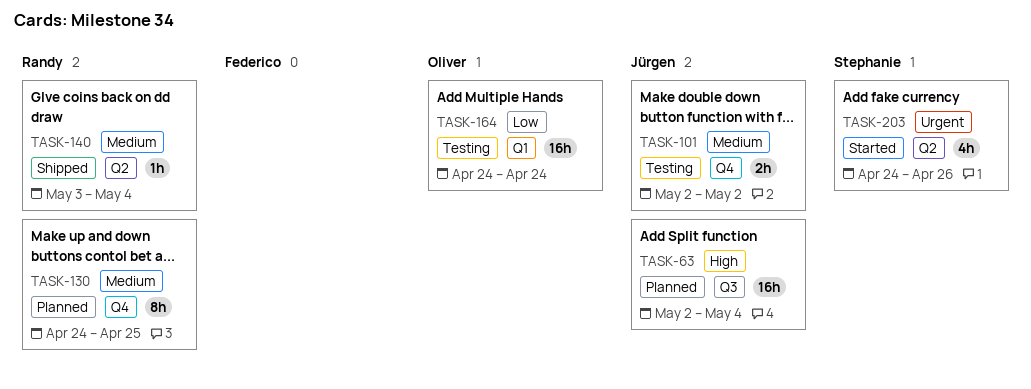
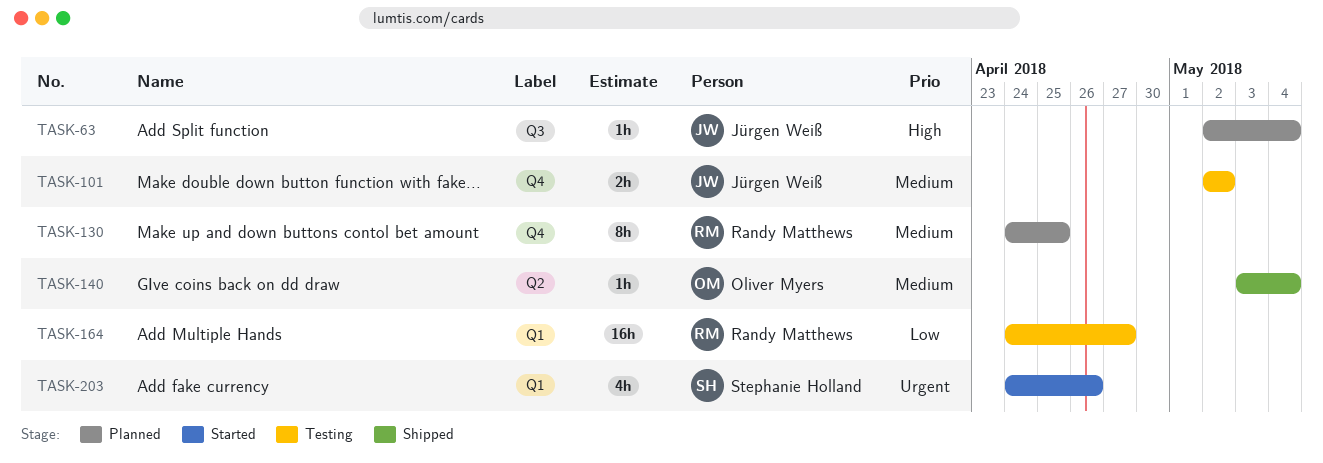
TASK-63, estimate: 16h -> 1h
TASK-140, owner: Randy Matthews -> Oliver Myers
TASK-164, owner: Oliver Myers -> Randy Matthews
TASK-164, due: Apr 24 -> Apr 27
TASK-203, label: Q2 -> Q1

